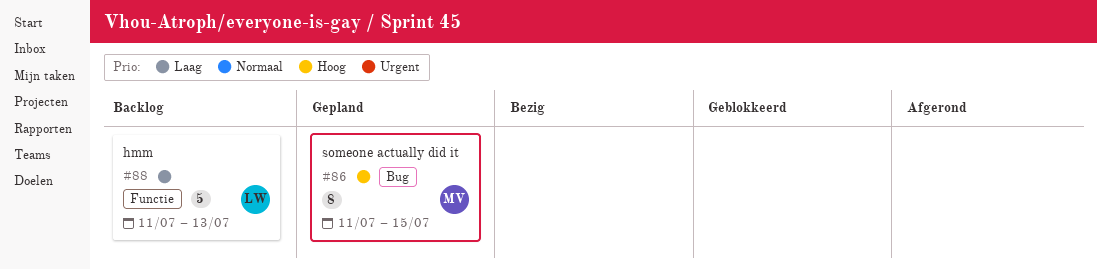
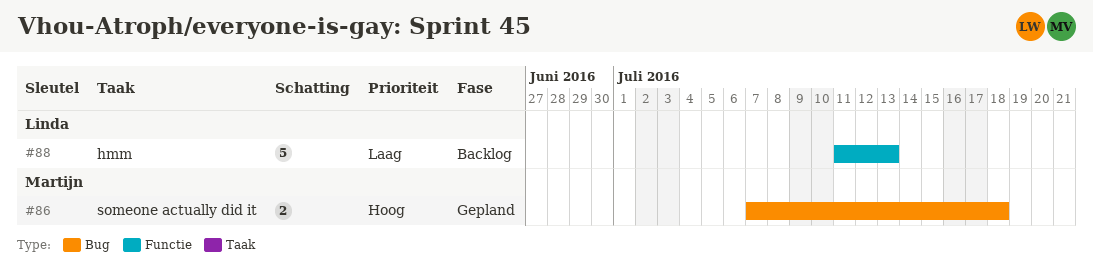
#86, estimate: 8 -> 2
#86, start: Jul 11 -> Jul 7
#86, due: Jul 15 -> Jul 18

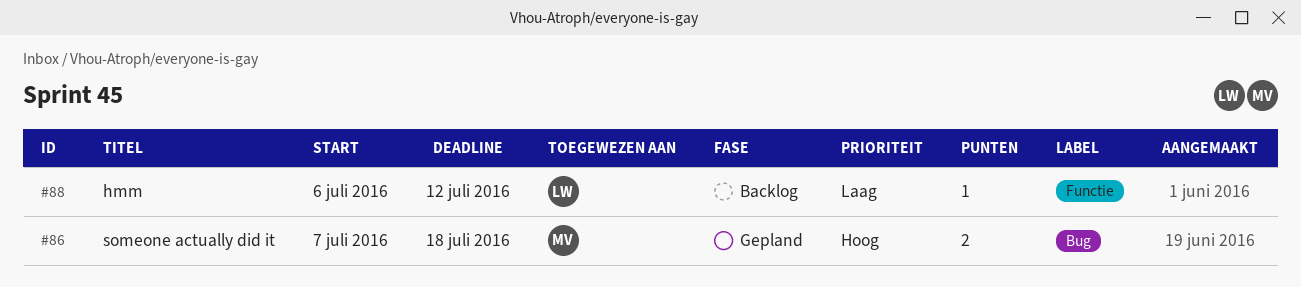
#88, estimate: 5 -> 1
#88, start: Jul 11 -> Jul 6
#88, due: Jul 13 -> Jul 12

